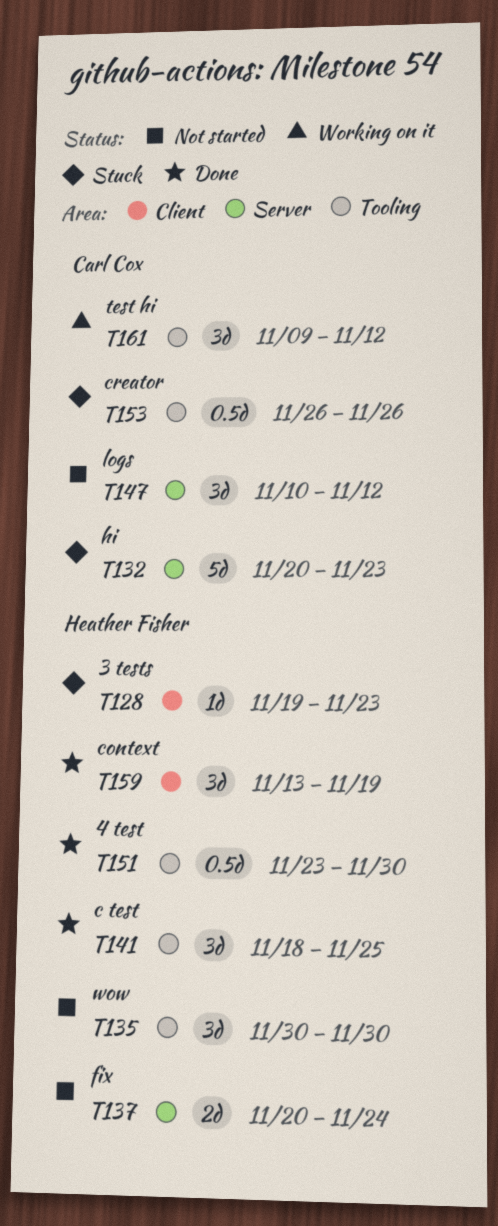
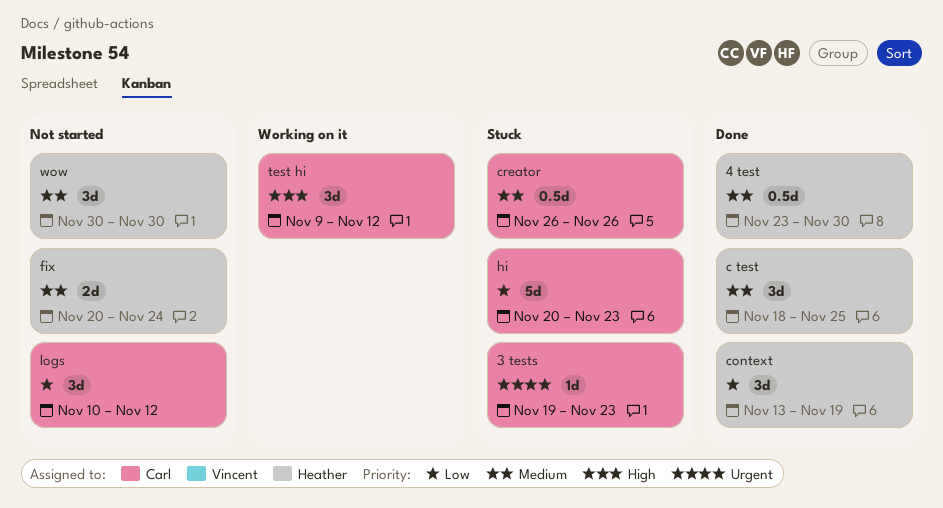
3 tests, owner: Heather Fisher -> Carl Cox

